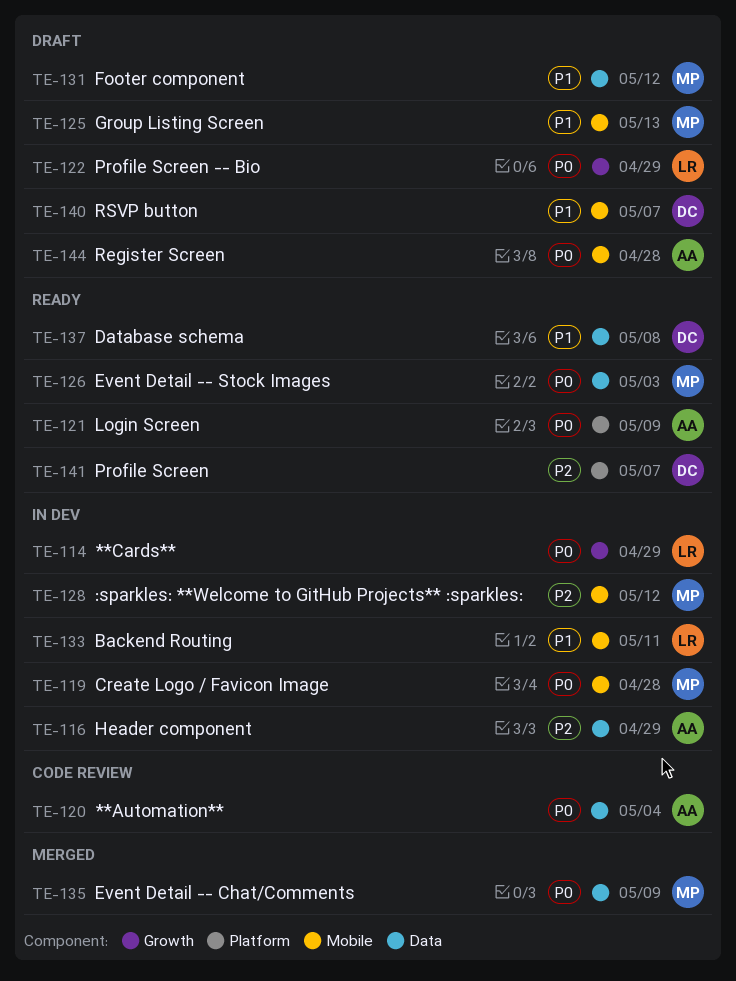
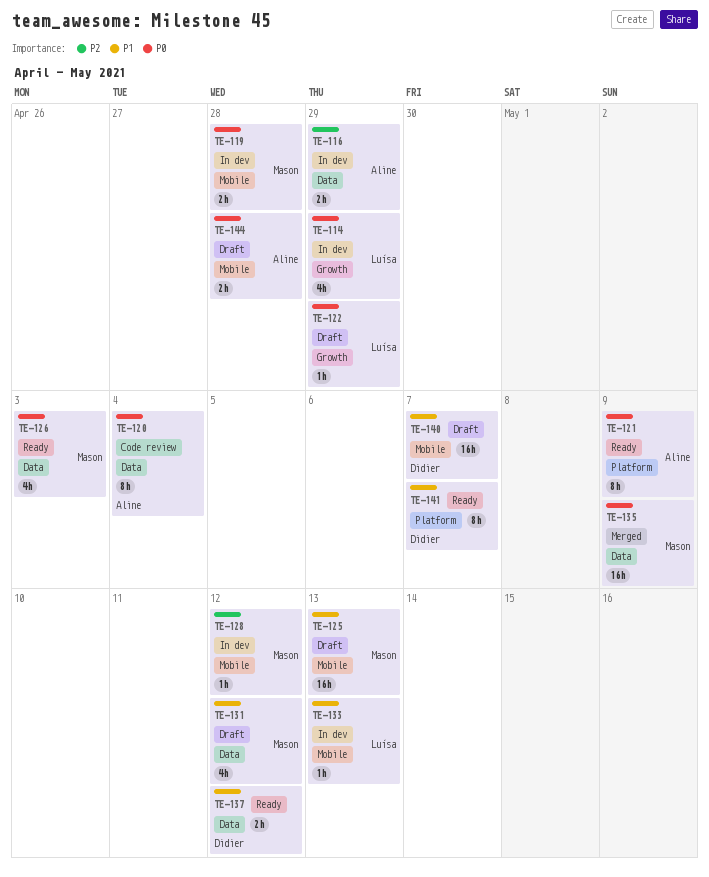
TE-133, due: May 11 -> May 13
TE-137, due: May 8 -> May 12
TE-141, priority: P2 -> P1

